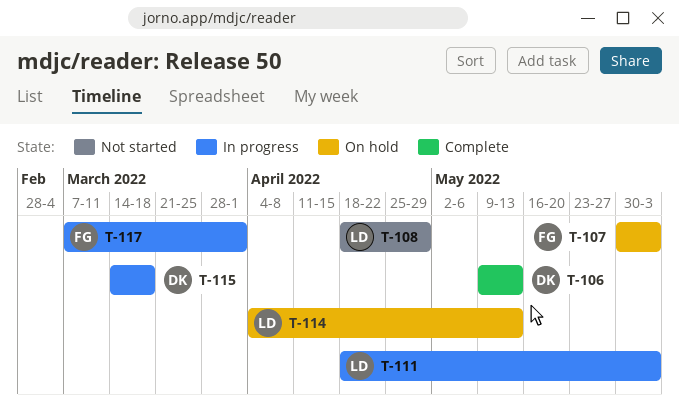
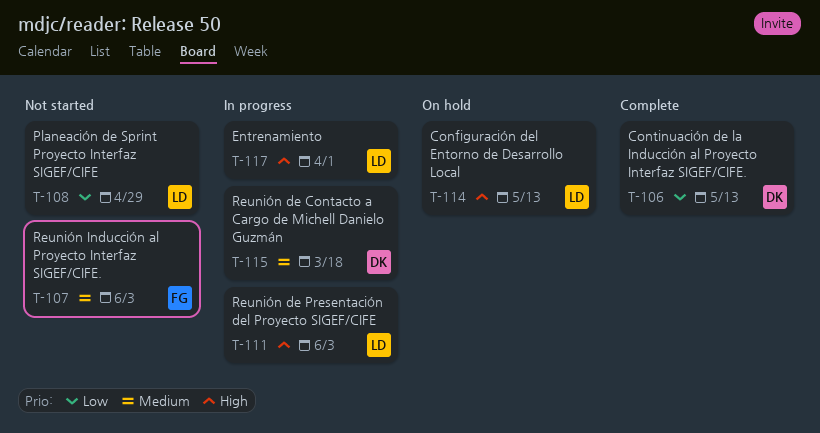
T-107, status: On hold -> Not started
T-117, owner: FG -> LD

